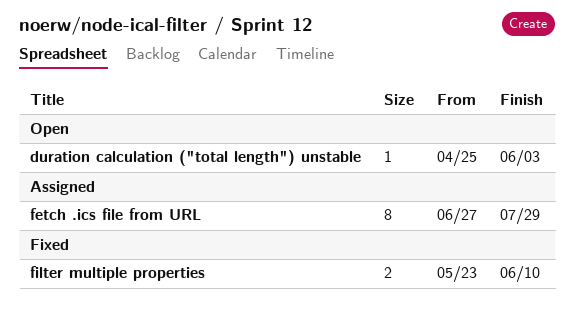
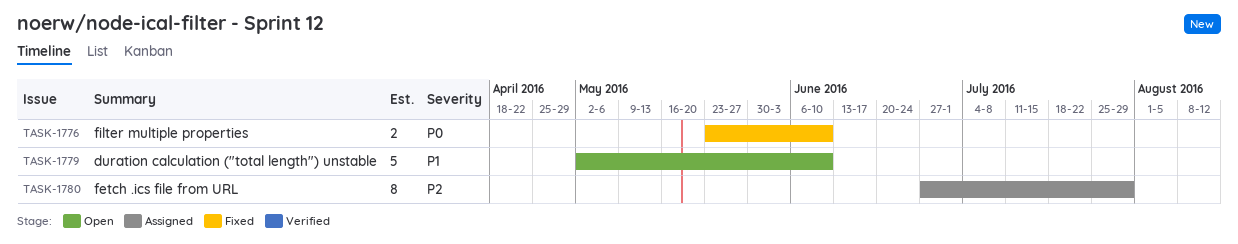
duration calculation ("total length") unstable, estimate: 1 -> 5
duration calculation ("total length") unstable, start: Apr 25 -> May 2
duration calculation ("total length") unstable, due: Jun 3 -> Jun 10

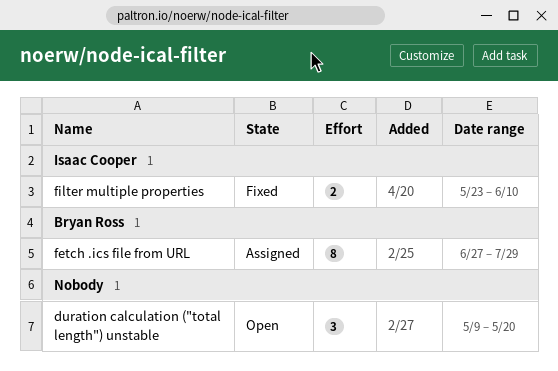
duration calculation ("total length") unstable, estimate: 5 -> 3
duration calculation ("total length") unstable, start: May 2 -> May 9
duration calculation ("total length") unstable, due: Jun 10 -> May 20

